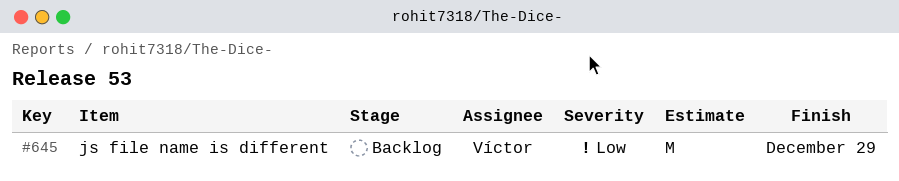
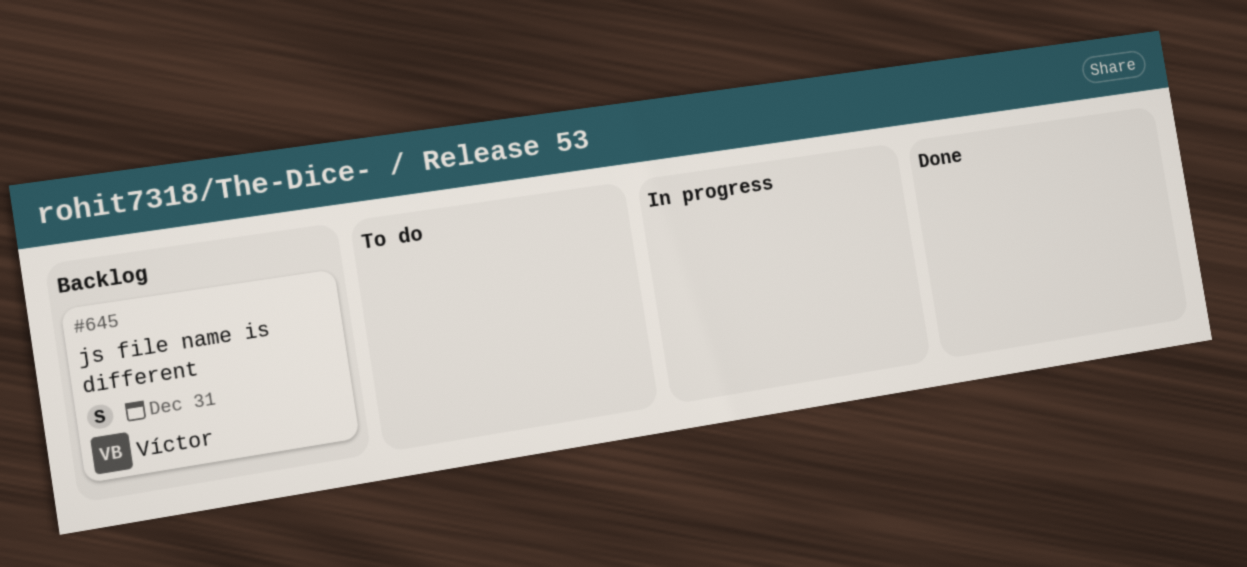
#645, estimate: M -> S
#645, due: Dec 29 -> Dec 31

